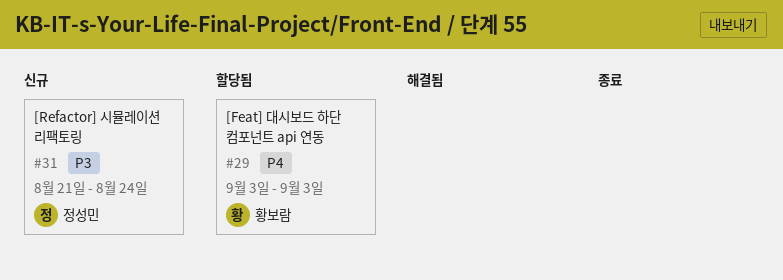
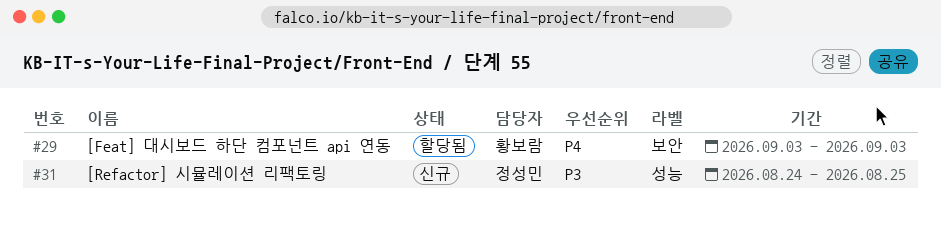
#31, start: Aug 21 -> Aug 24
#31, due: Aug 24 -> Aug 25

